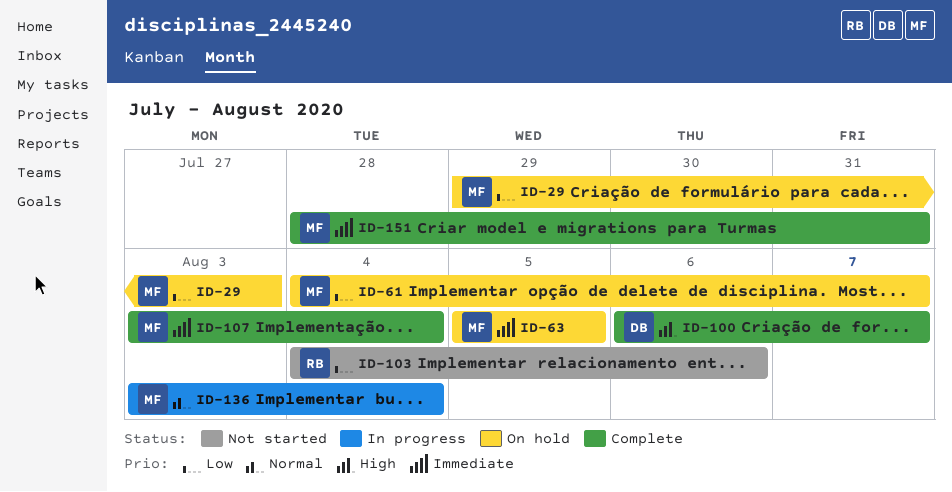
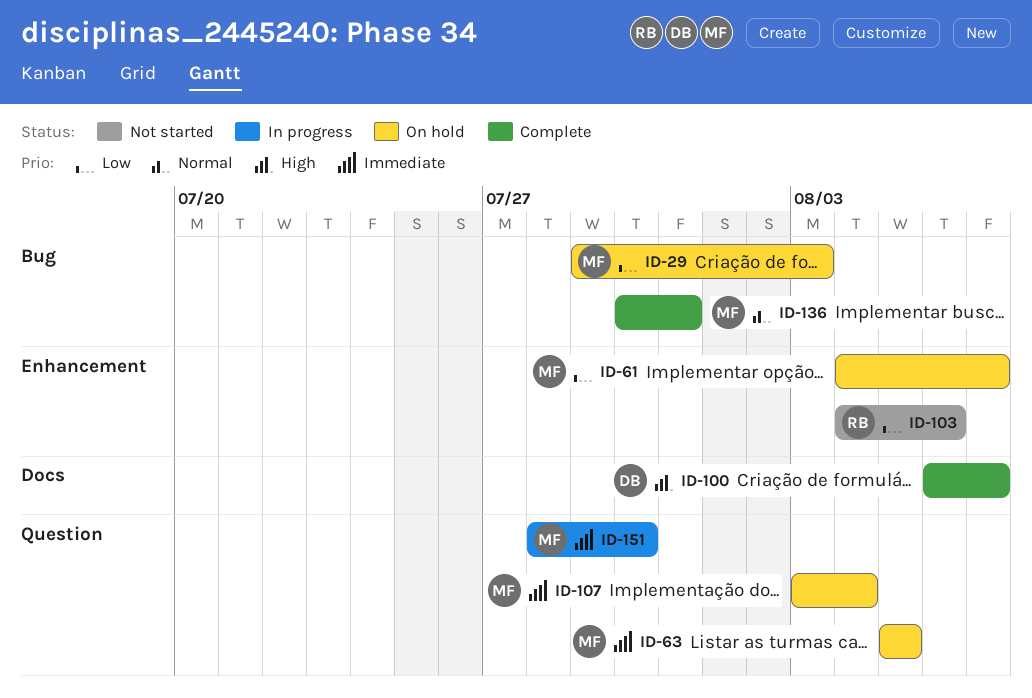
ID-107, status: Complete -> On hold
ID-136, status: In progress -> Complete
ID-136, start: Aug 3 -> Jul 30
ID-136, due: Aug 4 -> Jul 31
ID-151, status: Complete -> In progress
ID-151, due: Jul 31 -> Jul 30

